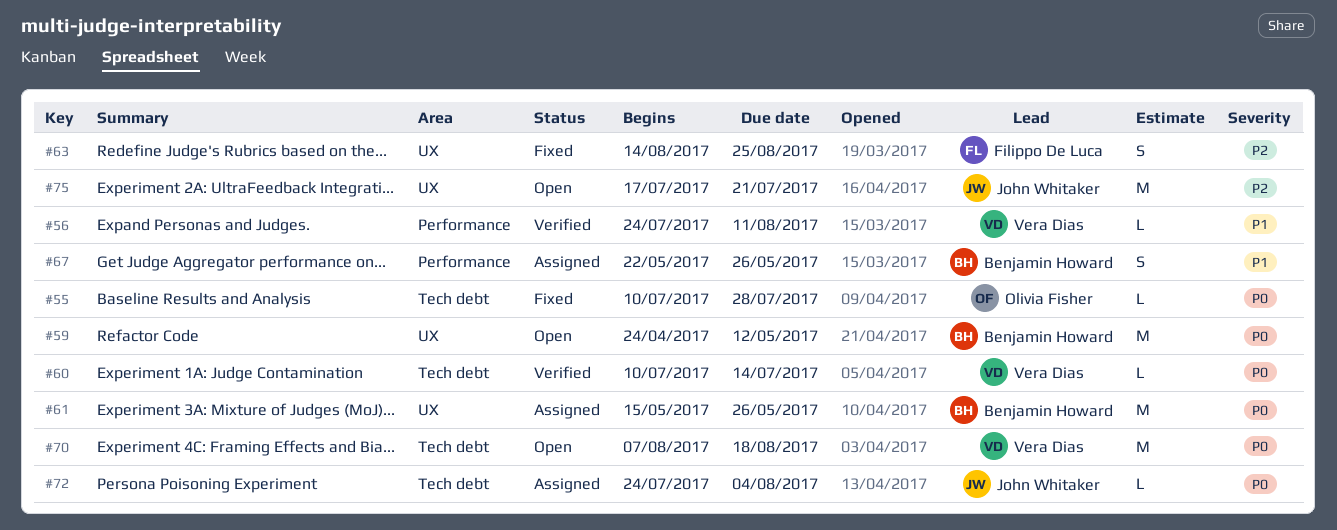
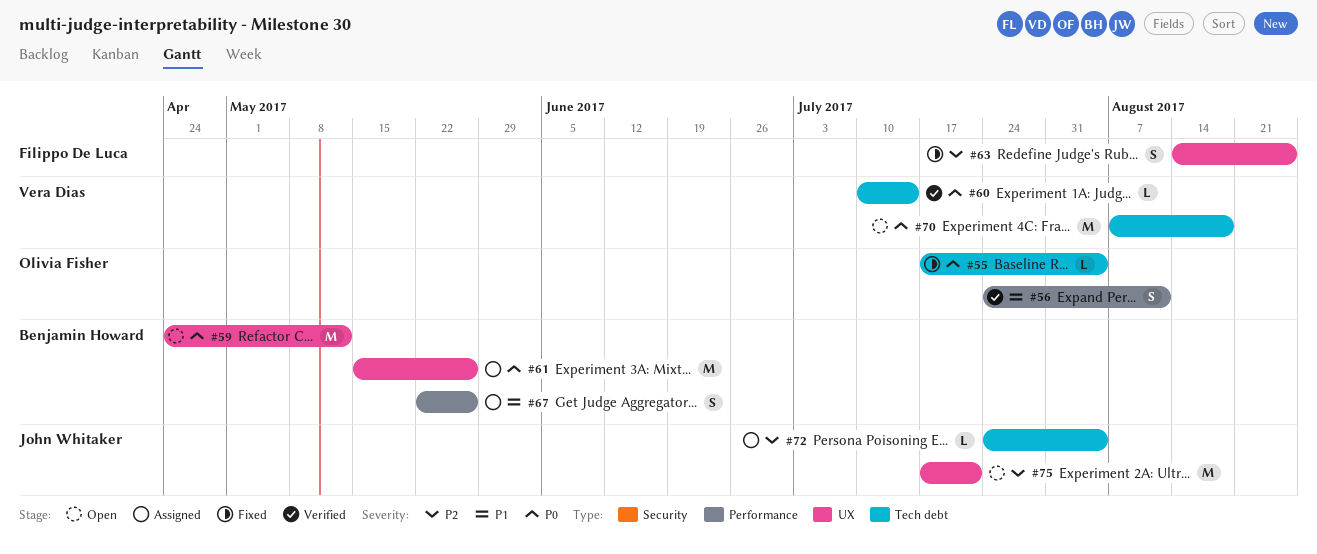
#55, start: Jul 10 -> Jul 17
#55, due: Jul 28 -> Aug 4
#56, owner: Vera Dias -> Olivia Fisher
#56, estimate: L -> S
#72, priority: P0 -> P2

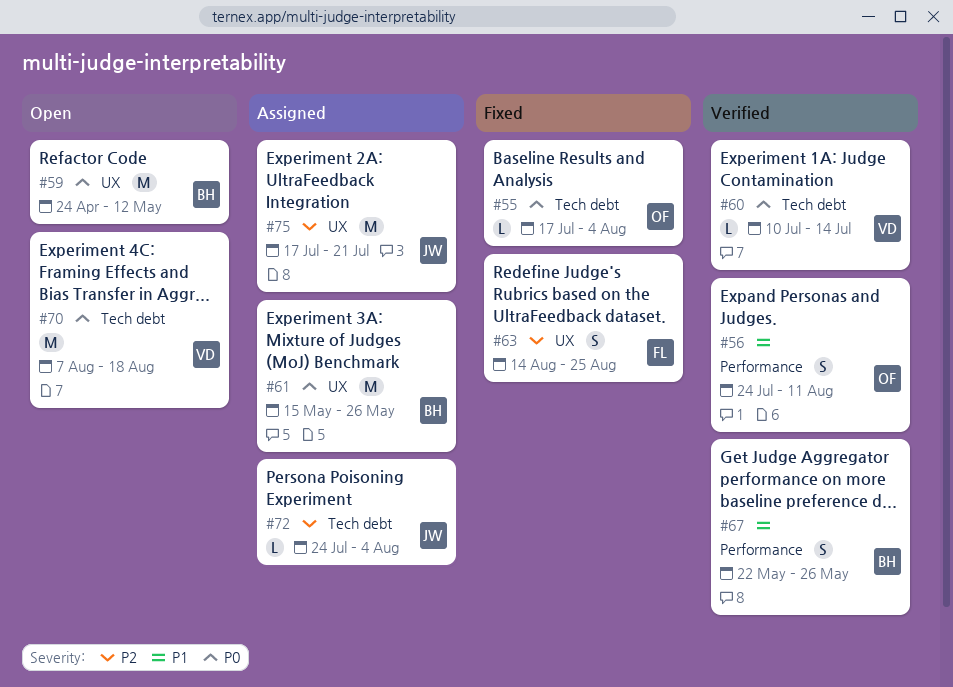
#67, status: Assigned -> Verified
#75, status: Open -> Assigned

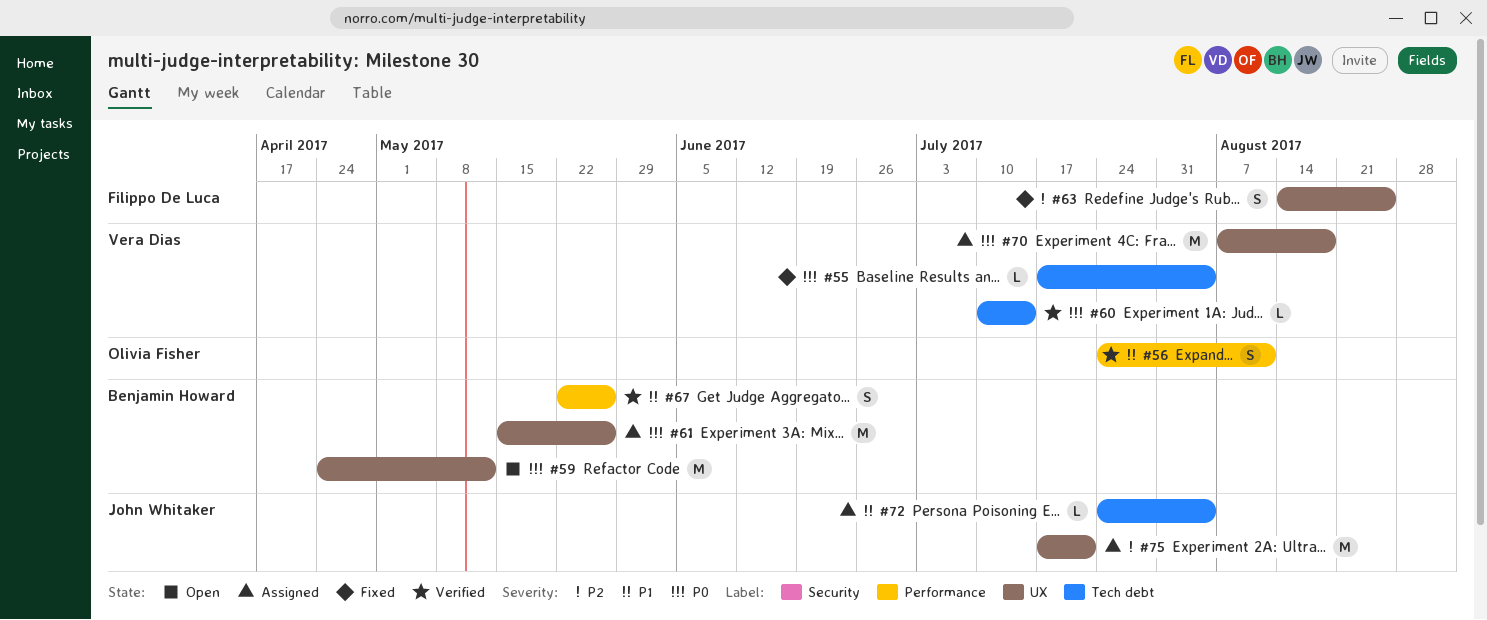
#55, owner: Olivia Fisher -> Vera Dias
#70, status: Open -> Assigned
#70, label: Tech debt -> UX
#72, priority: P2 -> P1

